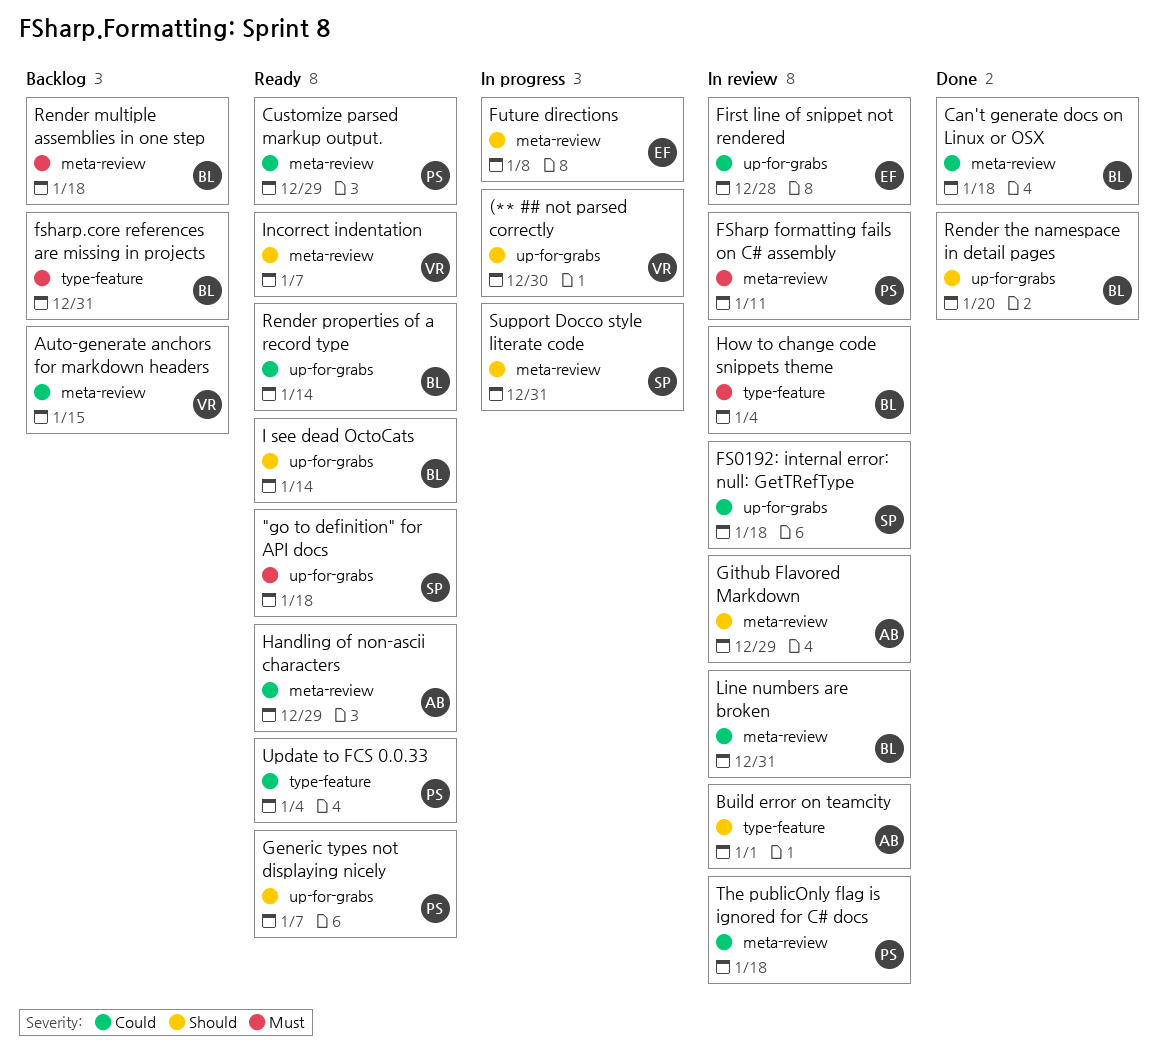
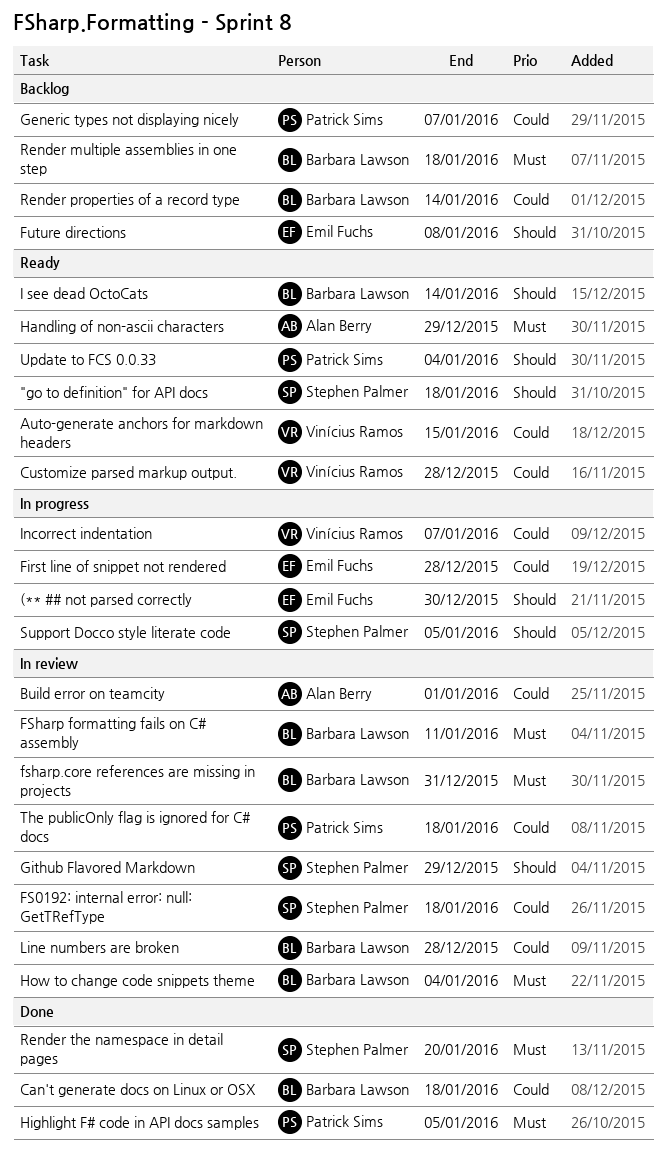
"go to definition" for API docs, priority: Must -> Should
(** ## not parsed correctly, owner: Vinícius Ramos -> Emil Fuchs
Auto-generate anchors for markdown headers, status: Backlog -> Ready
Build error on teamcity, priority: Should -> Could
Customize parsed markup output., owner: Patrick Sims -> Vinícius Ramos
Customize parsed markup output., due: Dec 29 -> Dec 28
First line of snippet not rendered, status: In review -> In progress
FSharp formatting fails on C# assembly, owner: Patrick Sims -> Barbara Lawson
fsharp.core references are missing in projects, status: Backlog -> In review
Future directions, status: In progress -> Backlog
Generic types not displaying nicely, status: Ready -> Backlog
Generic types not displaying nicely, priority: Should -> Could
Github Flavored Markdown, owner: Alan Berry -> Stephen Palmer
Handling of non-ascii characters, priority: Could -> Must
Highlight F# code in API docs samples: none -> present
Incorrect indentation, status: Ready -> In progress
Incorrect indentation, priority: Should -> Could
Line numbers are broken, due: Dec 31 -> Dec 28
Render properties of a record type, status: Ready -> Backlog
Render the namespace in detail pages, owner: Barbara Lawson -> Stephen Palmer
Render the namespace in detail pages, priority: Should -> Must
Support Docco style literate code, due: Dec 31 -> Jan 5
Update to FCS 0.0.33, priority: Could -> Should

